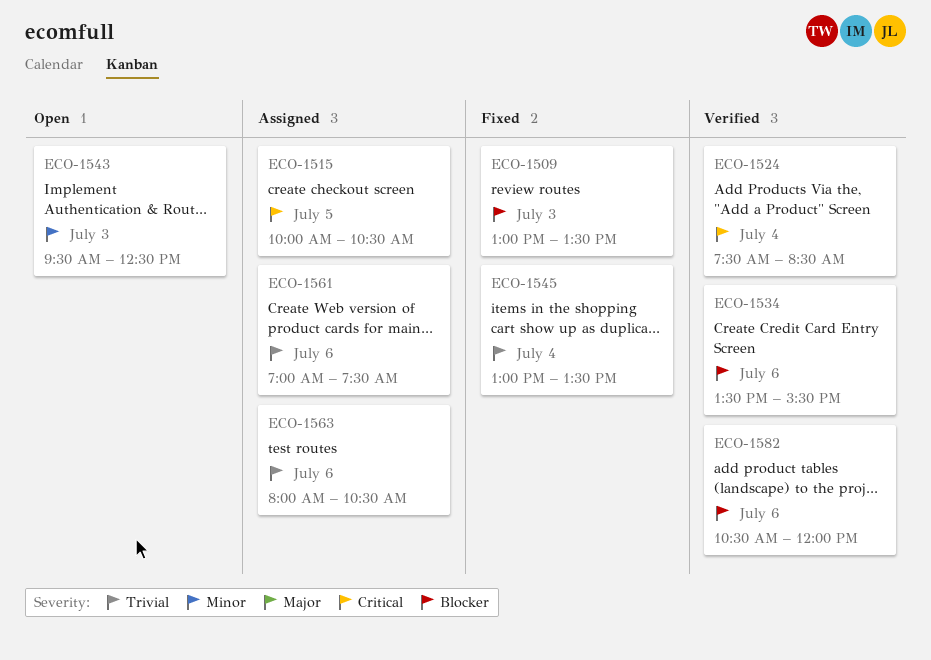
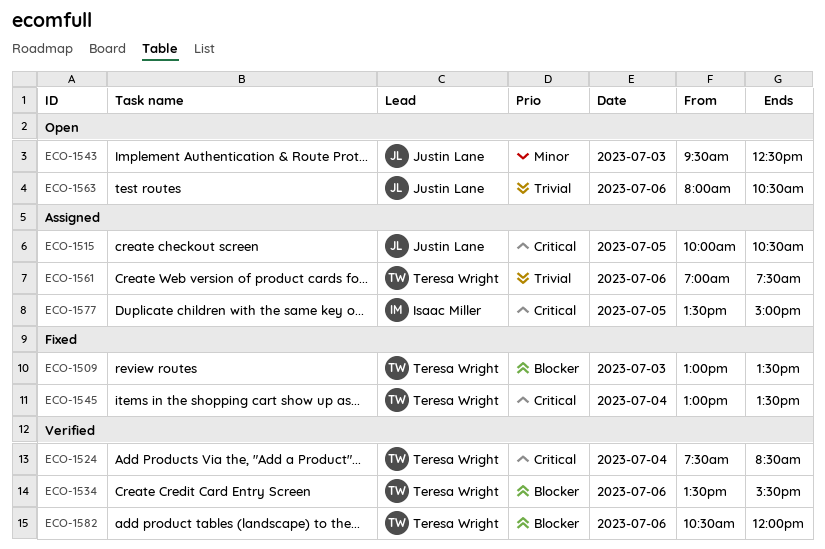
ECO-1545, priority: Trivial -> Critical
ECO-1563, status: Assigned -> Open
ECO-1577: none -> present

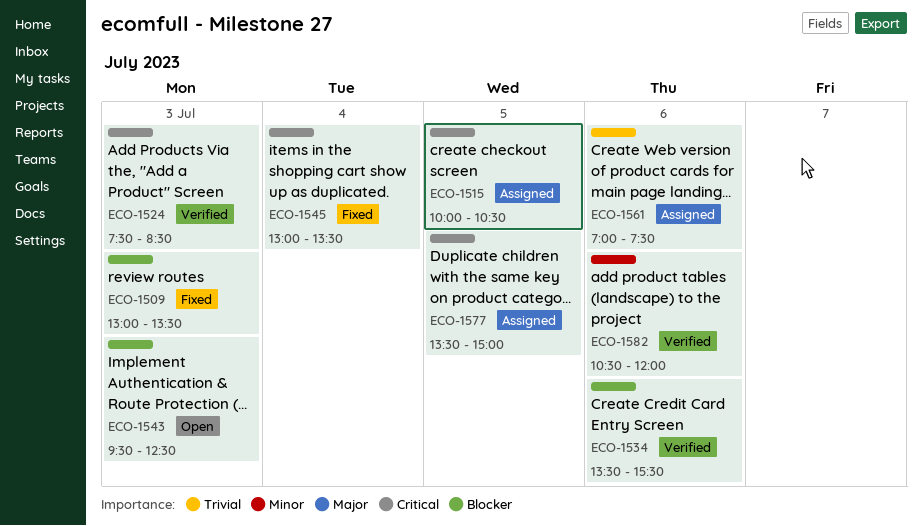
ECO-1524, day: Jul 4 -> Jul 3
ECO-1543, priority: Minor -> Blocker
ECO-1563: present -> none
ECO-1582, priority: Blocker -> Minor

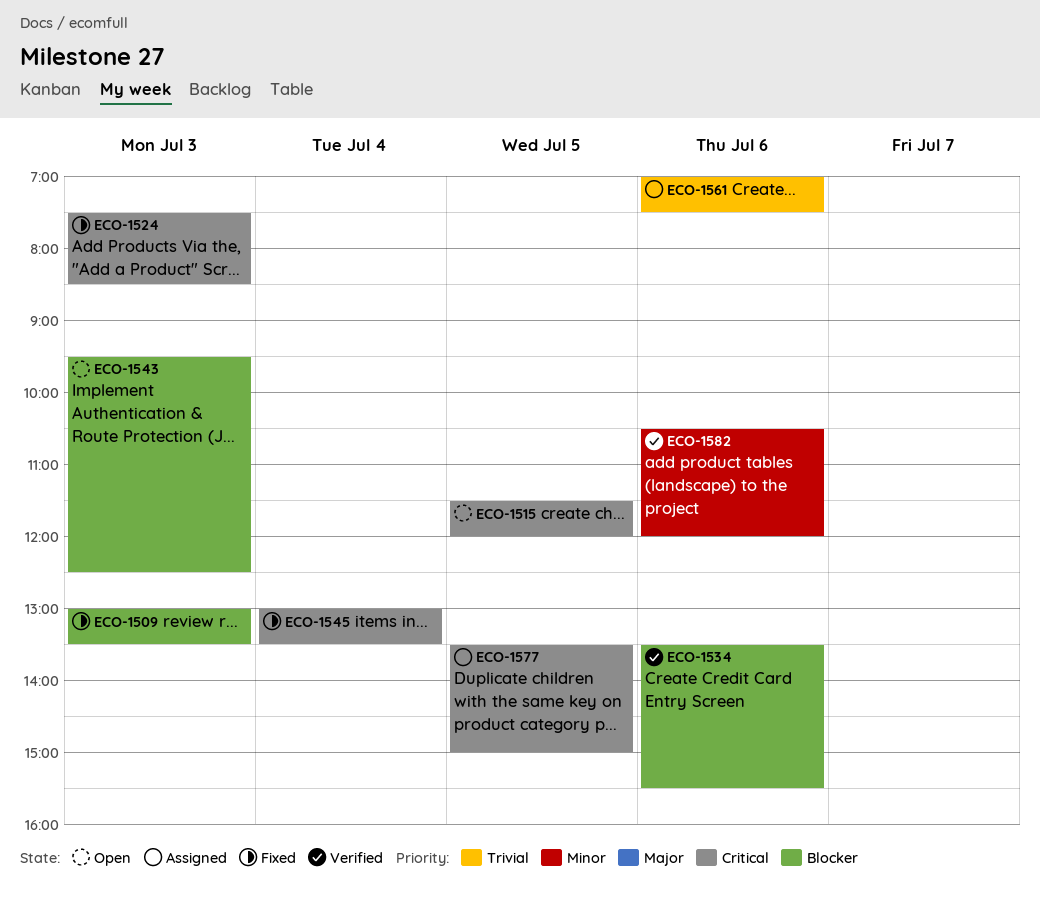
ECO-1515, status: Assigned -> Open
ECO-1515, begins: 10:00 -> 11:30
ECO-1515, ends: 10:30 -> 12:00
ECO-1524, status: Verified -> Fixed

